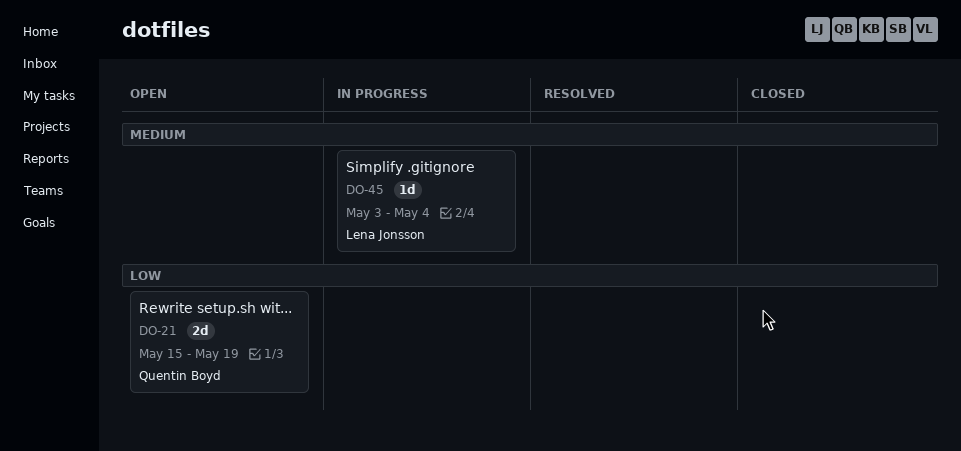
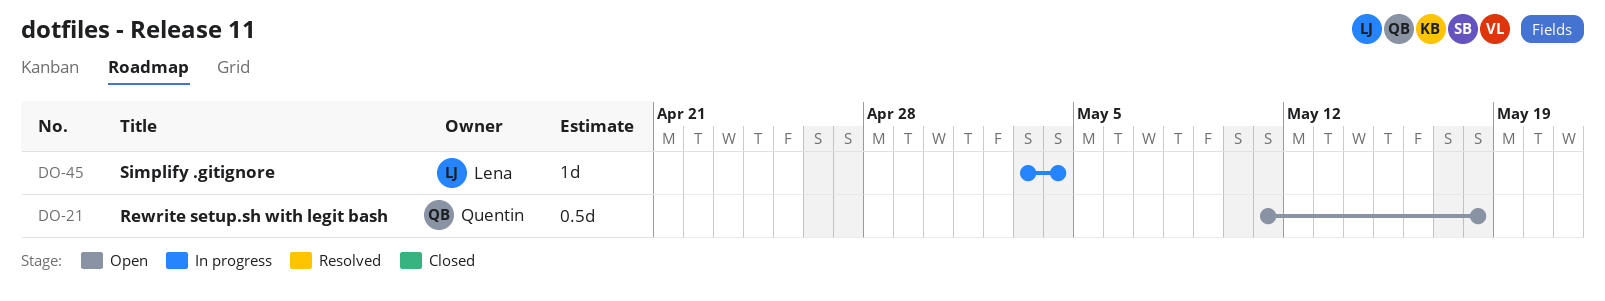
DO-21, estimate: 2d -> 0.5d
DO-21, start: May 15 -> May 11
DO-21, due: May 19 -> May 18

